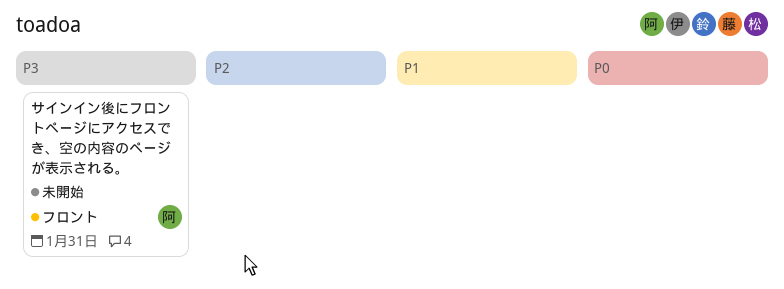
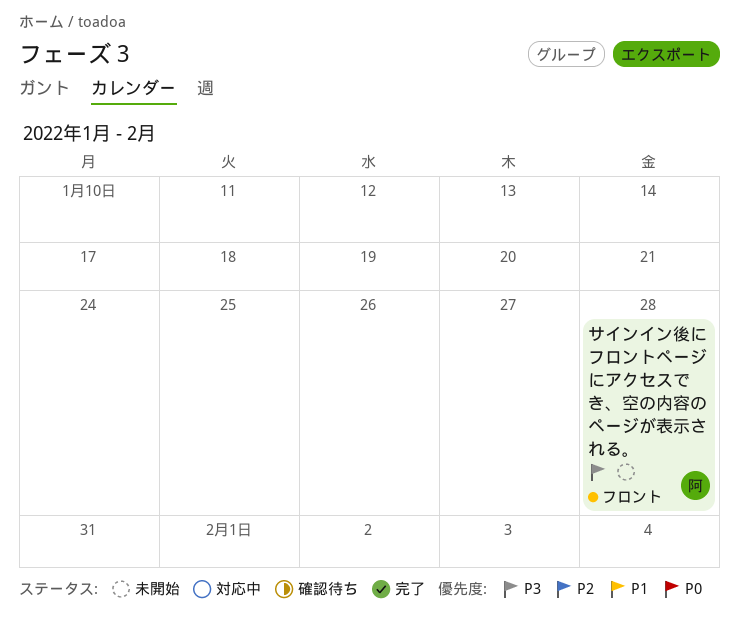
サインイン後にフロントページにアクセスでき、空の内容のページが表示される。, due: Jan 31 -> Jan 28

